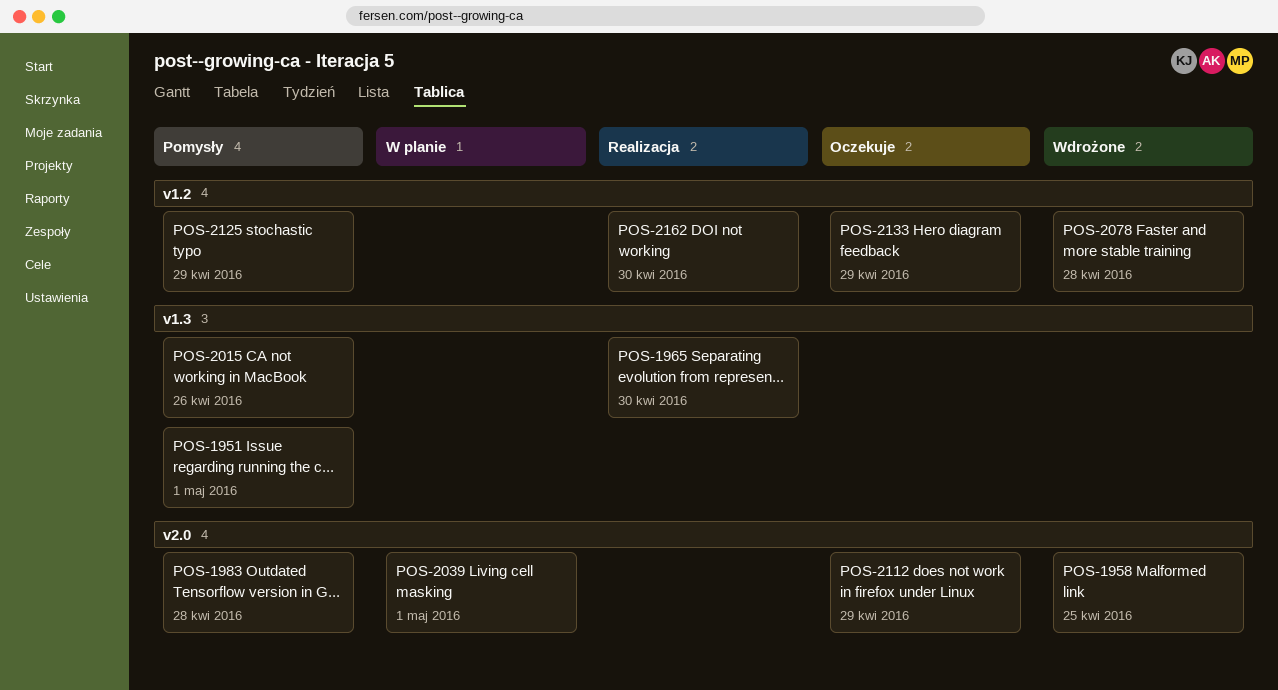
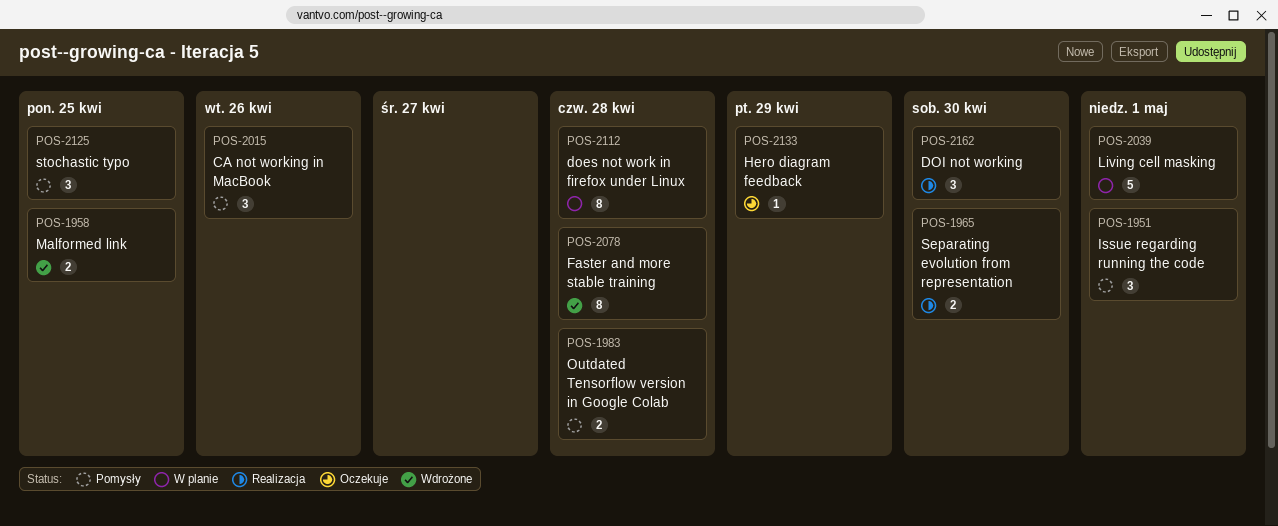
POS-2112, status: Oczekuje -> W planie
POS-2112, due: Apr 29 -> Apr 28
POS-2125, due: Apr 29 -> Apr 25

